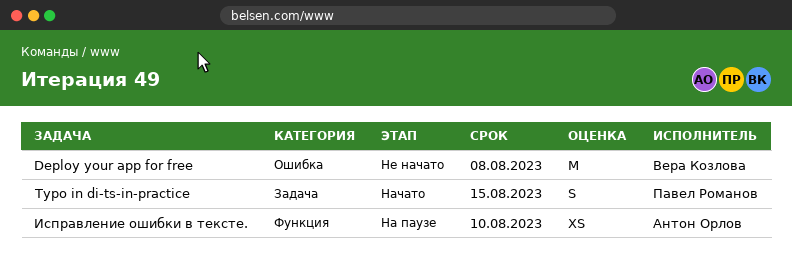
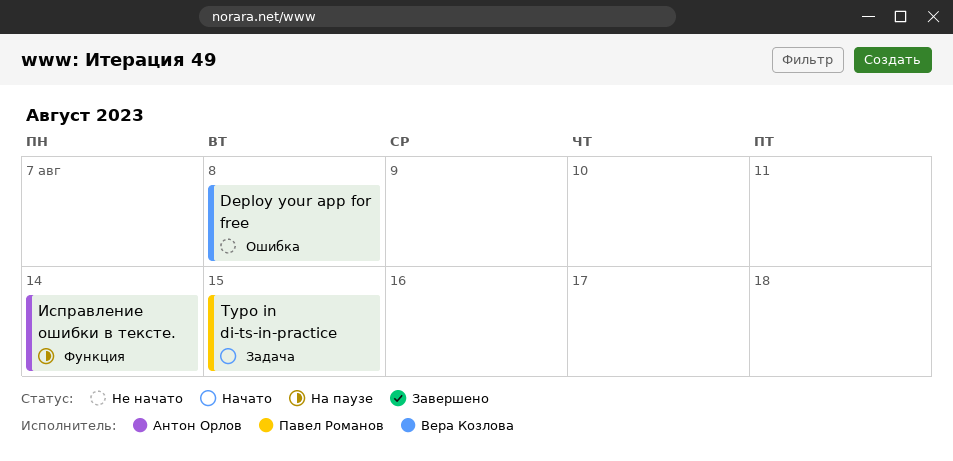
Исправление ошибки в тексте., due: Aug 10 -> Aug 14

